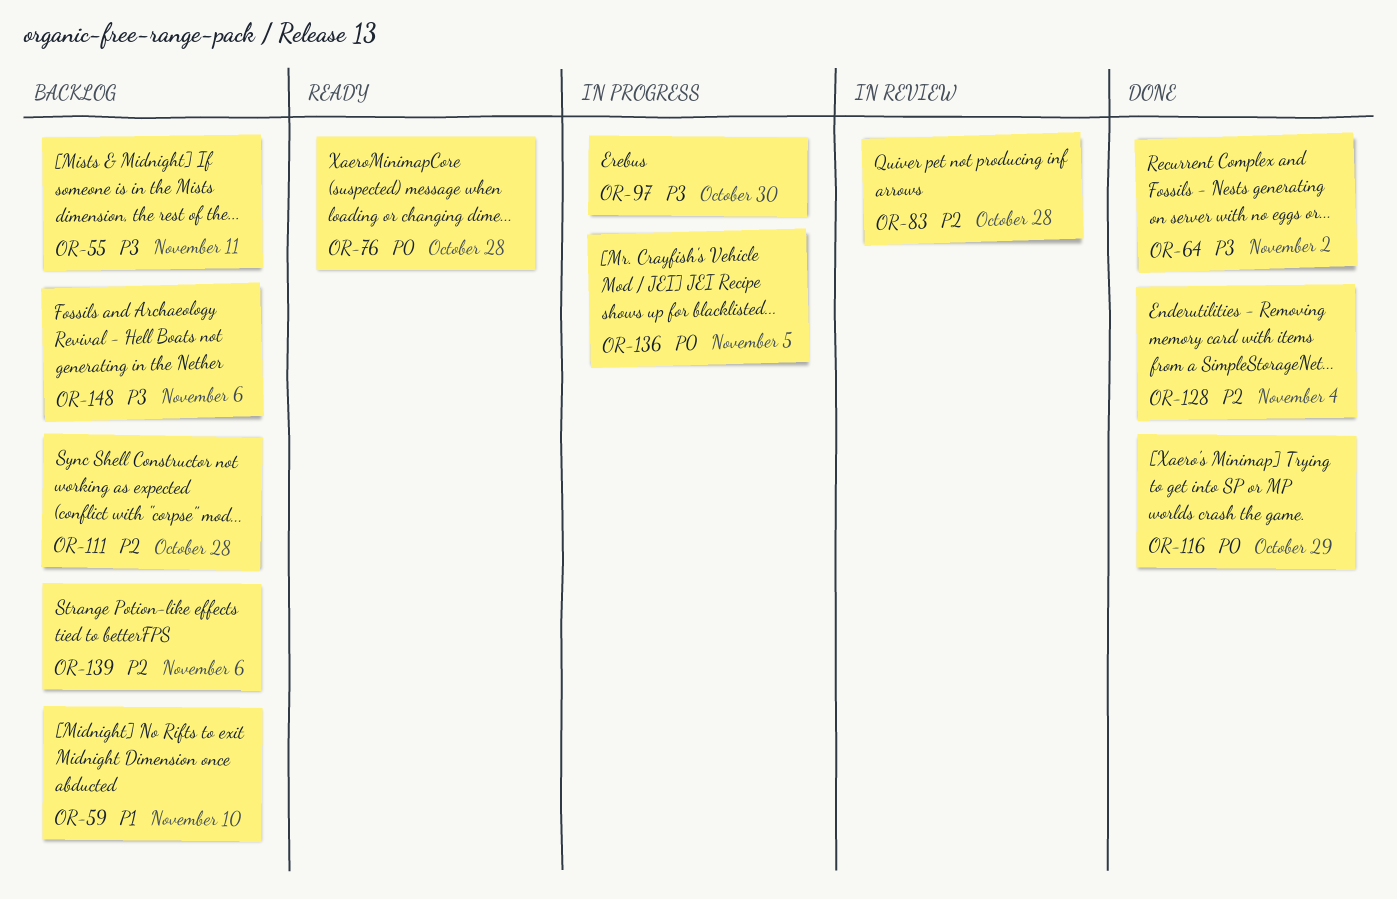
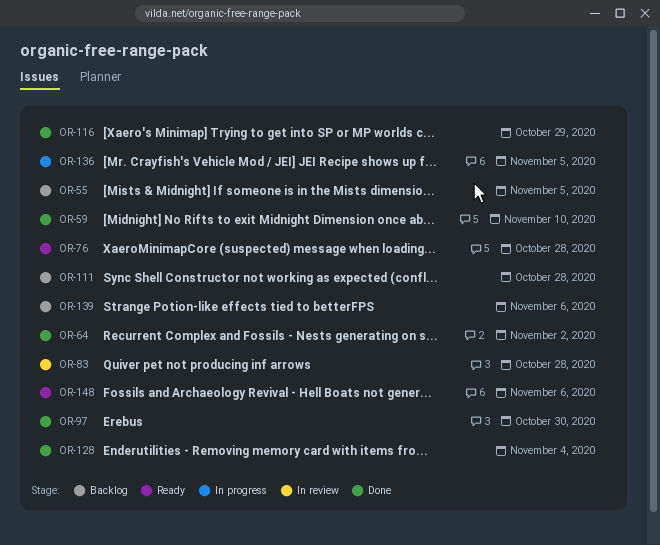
OR-55, due: Nov 11 -> Nov 5
OR-59, status: Backlog -> Done
OR-97, status: In progress -> Done
OR-148, status: Backlog -> Ready

